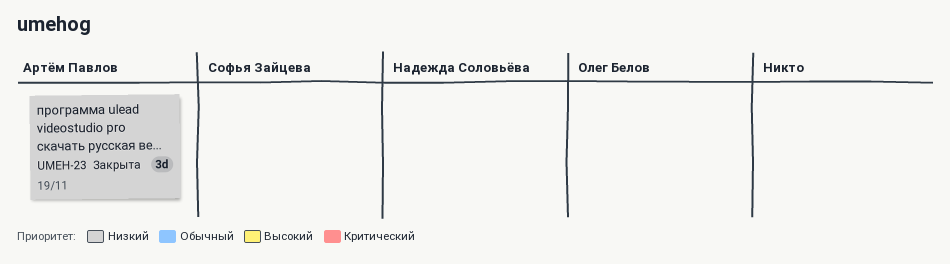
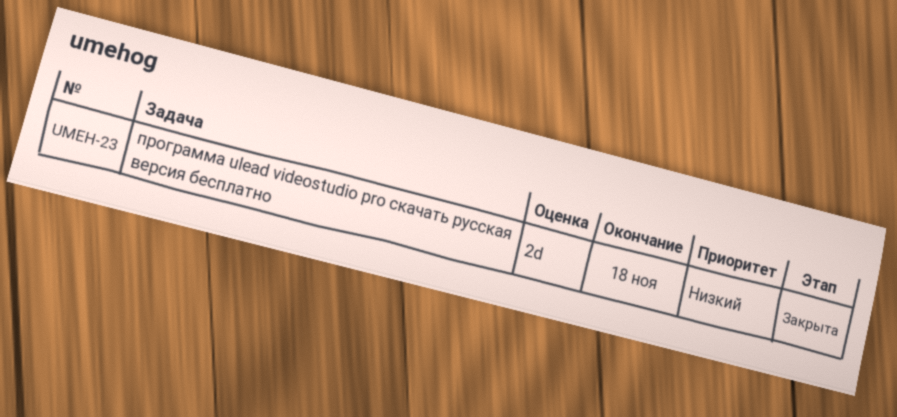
UMEH-23, estimate: 3d -> 2d
UMEH-23, due: Nov 19 -> Nov 18

